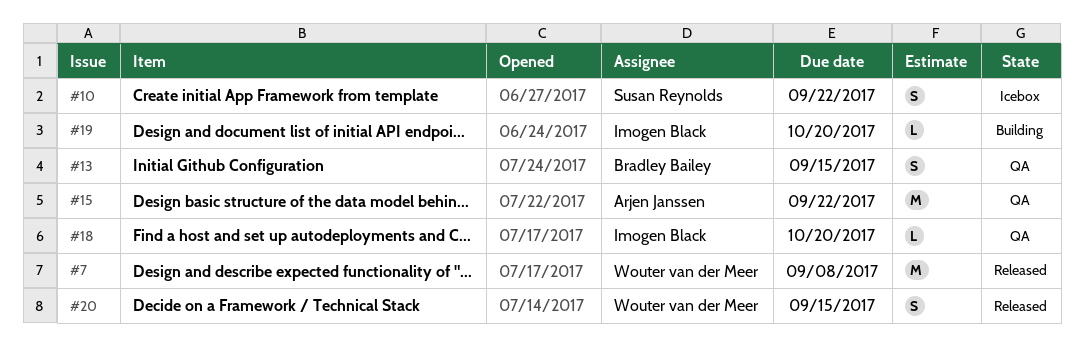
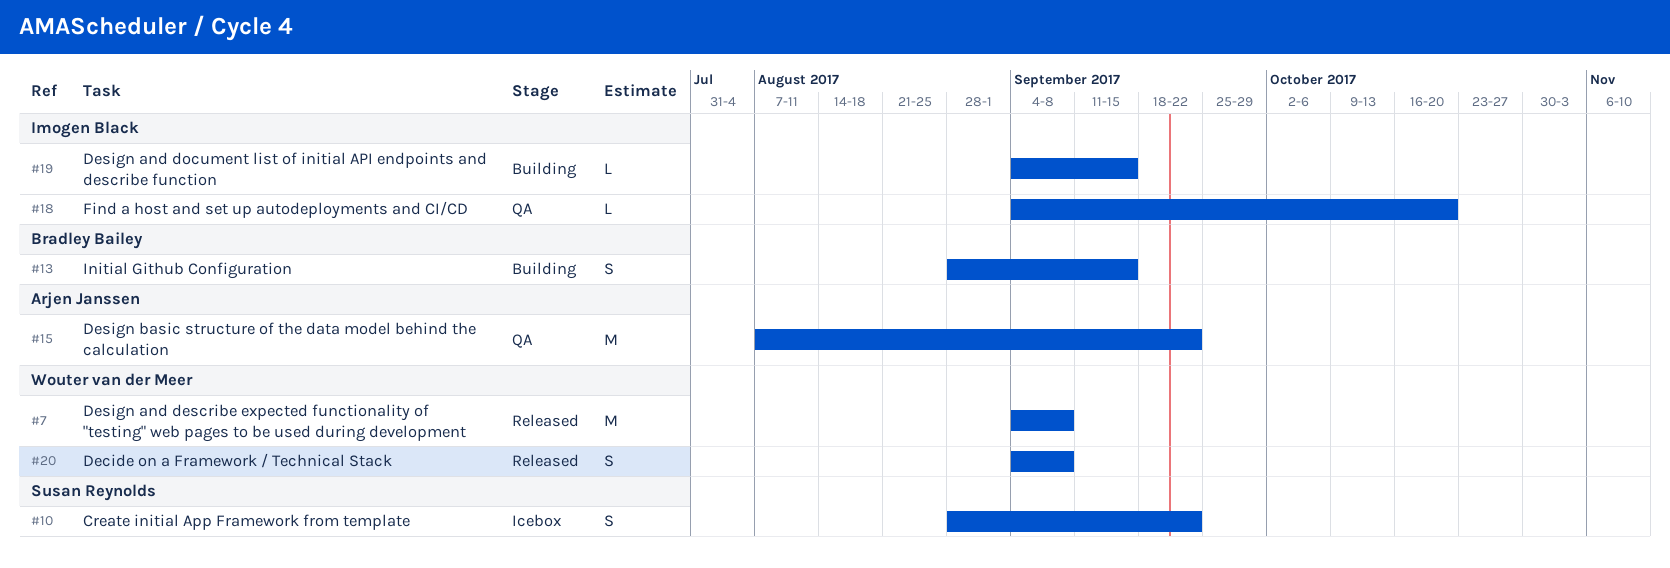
#13, status: QA -> Building
#19, due: Oct 20 -> Sep 15
#20, due: Sep 15 -> Sep 8

